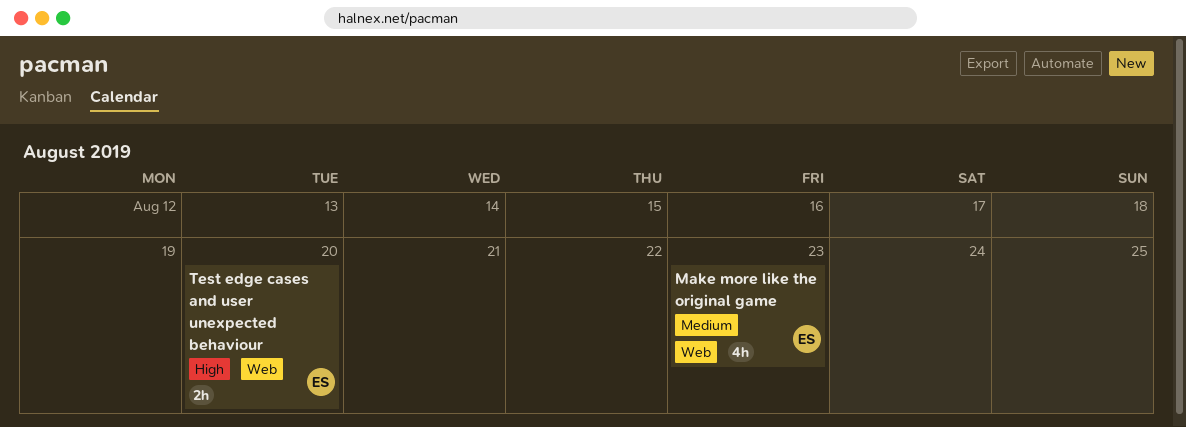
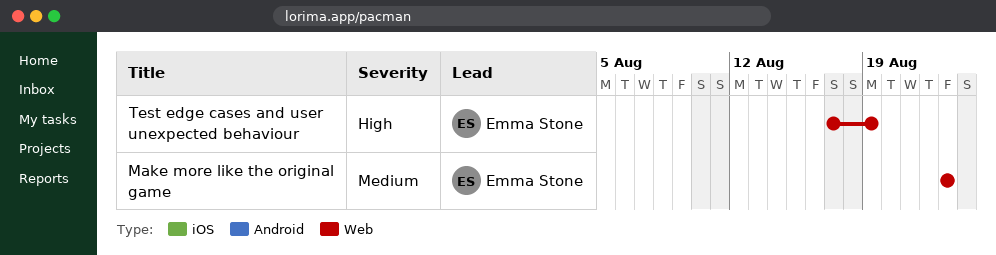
Test edge cases and user unexpected behaviour, due: Aug 20 -> Aug 19

